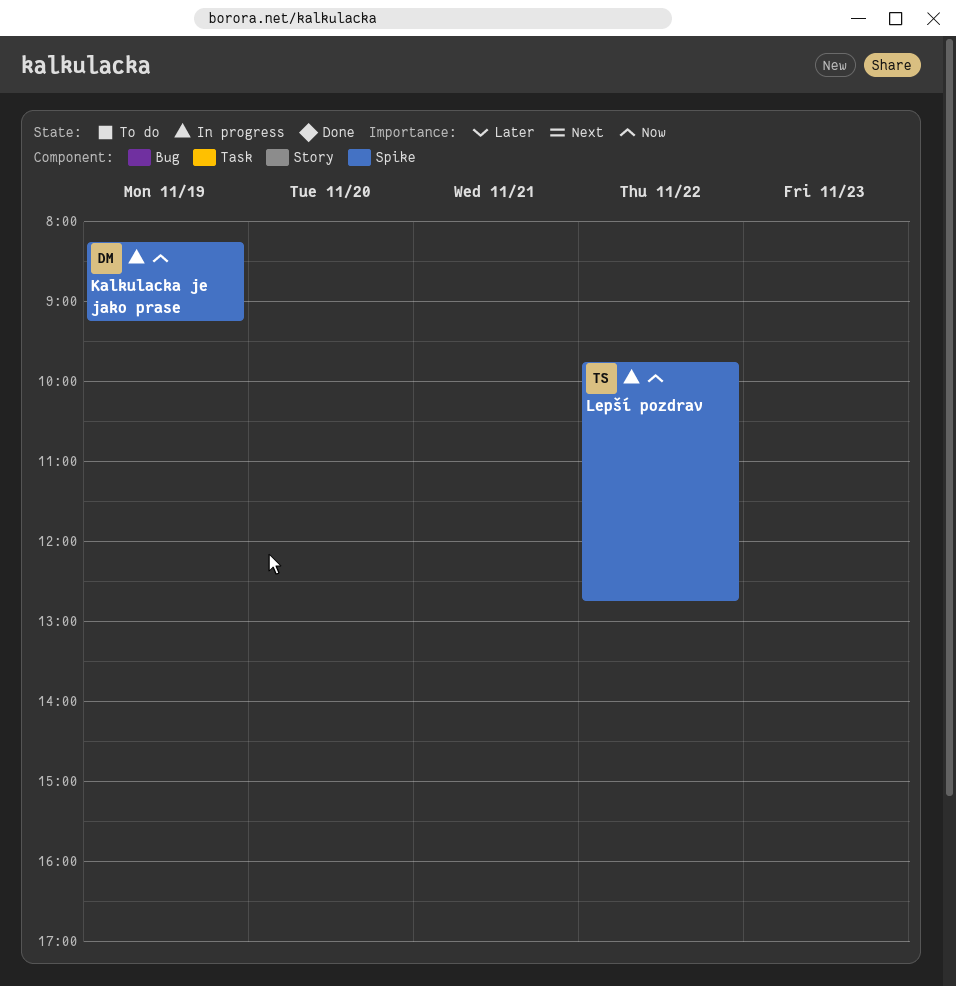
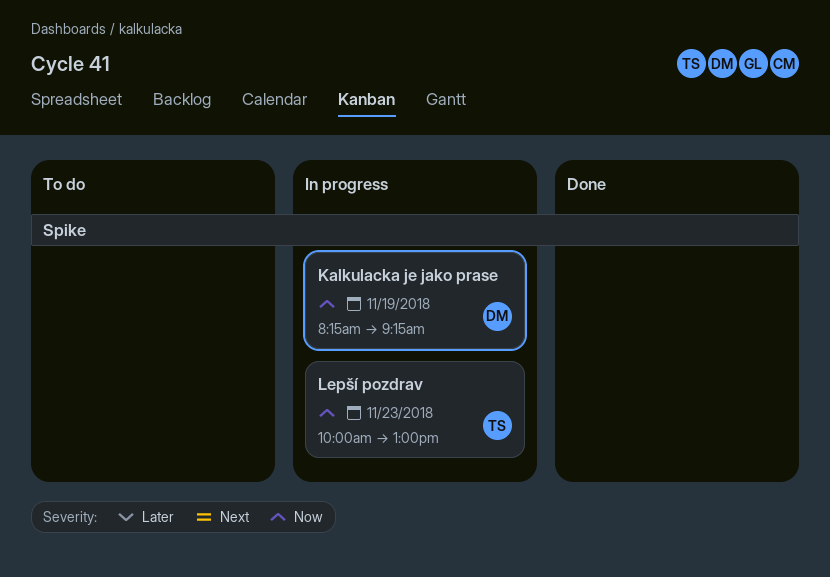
Lepší pozdrav, day: Nov 22 -> Nov 23
Lepší pozdrav, begins: 09:45 -> 10:00
Lepší pozdrav, ends: 12:45 -> 13:00

